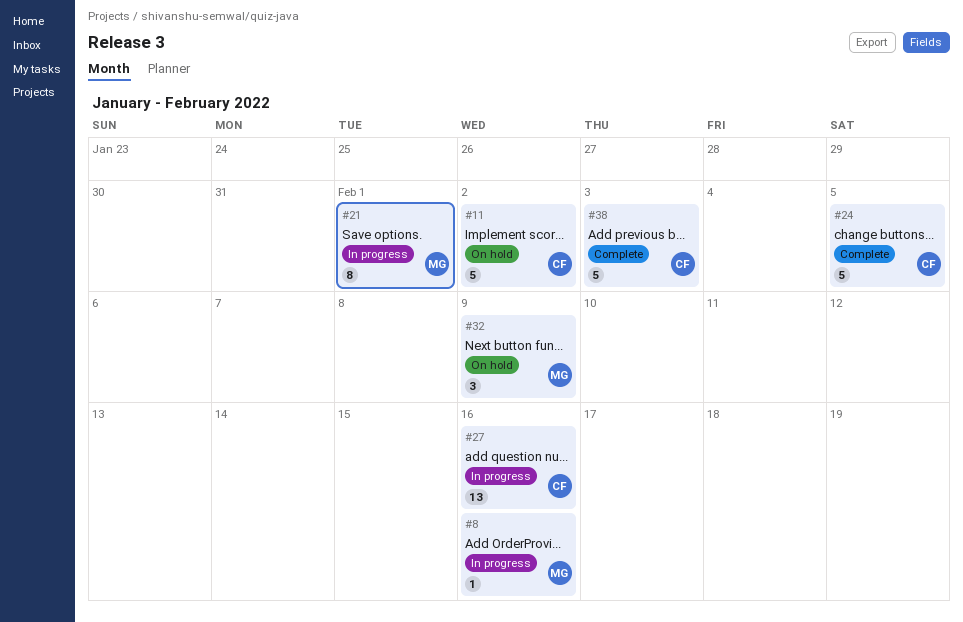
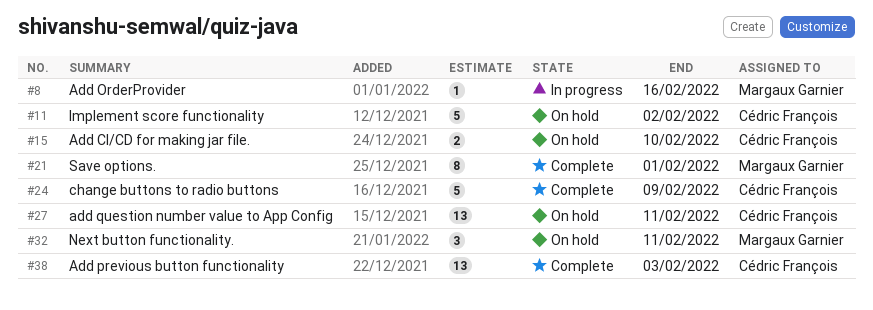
#15: none -> present
#21, status: In progress -> Complete
#24, due: Feb 5 -> Feb 9
#27, status: In progress -> On hold
#27, due: Feb 16 -> Feb 11
#32, due: Feb 9 -> Feb 11
#38, estimate: 5 -> 13

